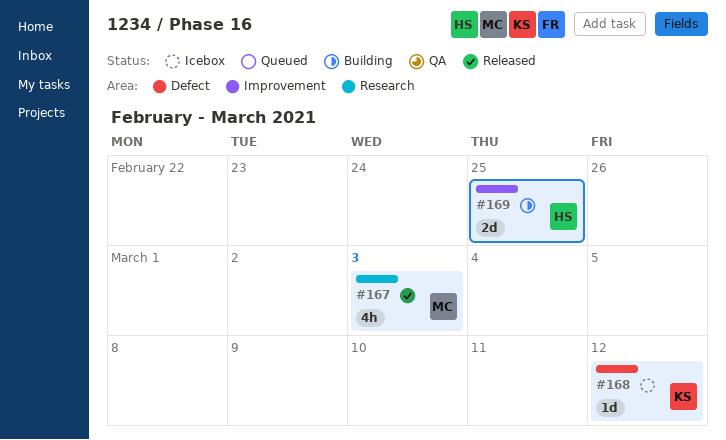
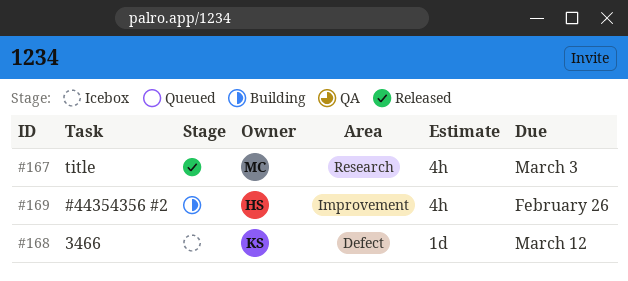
#169, estimate: 2d -> 4h
#169, due: Feb 25 -> Feb 26

